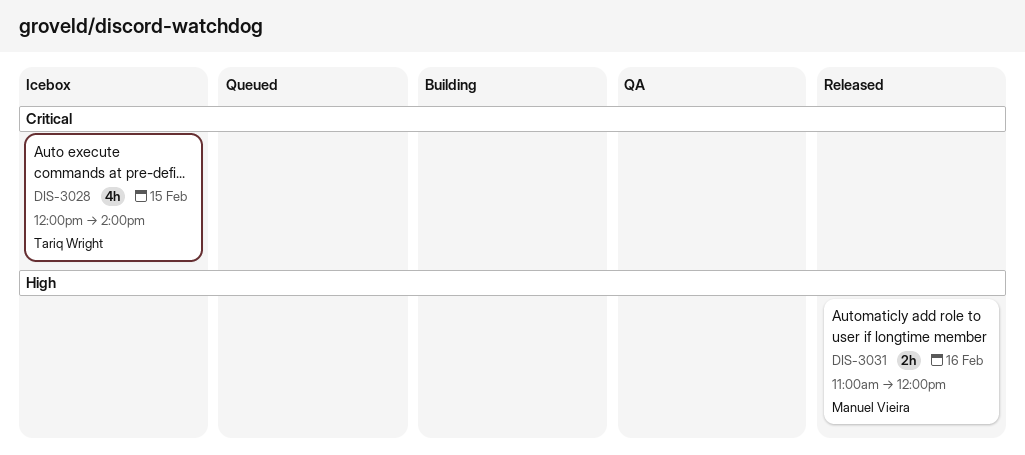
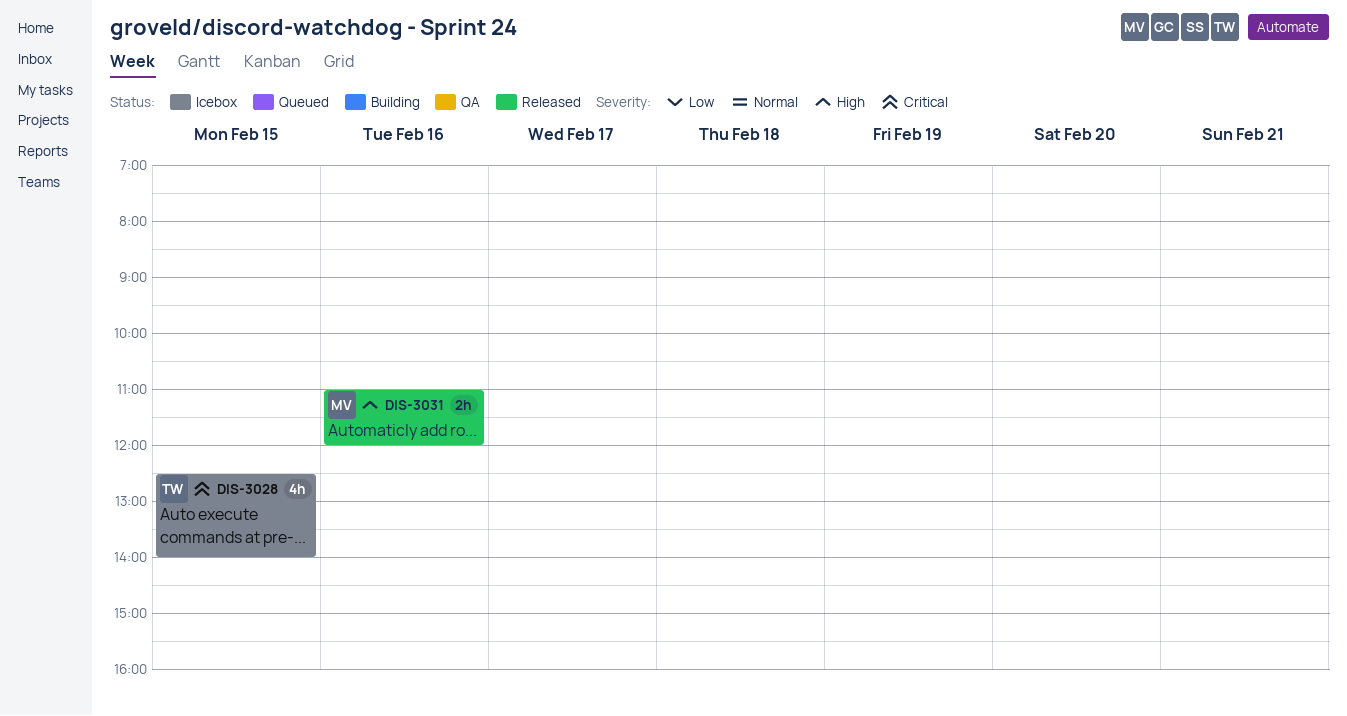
DIS-3028, begins: 12:00 -> 12:30

